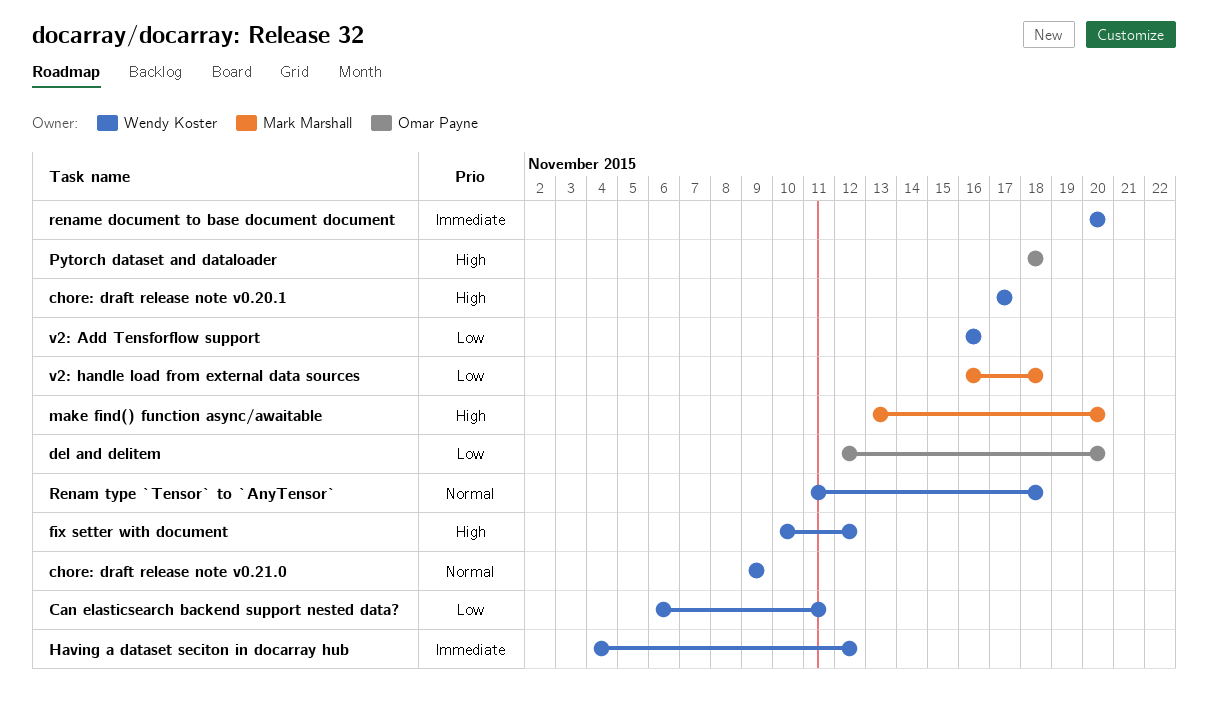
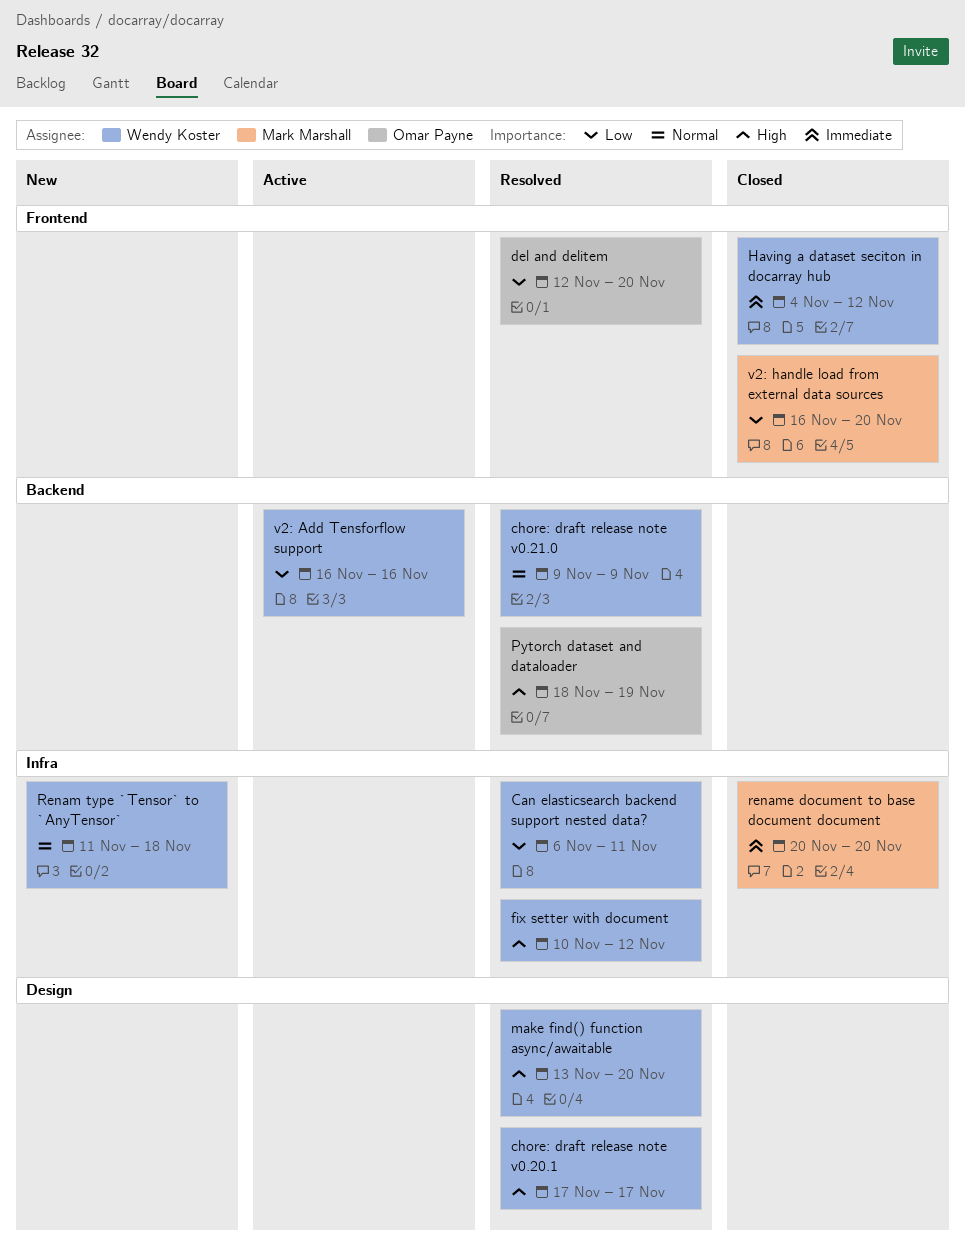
make find() function async/awaitable, owner: Mark Marshall -> Wendy Koster
Pytorch dataset and dataloader, due: Nov 18 -> Nov 19
rename document to base document document, owner: Wendy Koster -> Mark Marshall
v2: handle load from external data sources, due: Nov 18 -> Nov 20

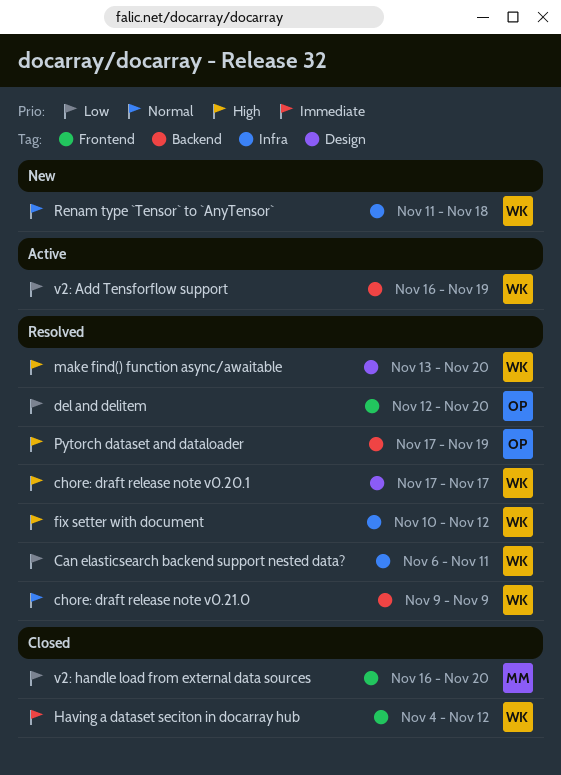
Pytorch dataset and dataloader, start: Nov 18 -> Nov 17
rename document to base document document: present -> none
v2: Add Tensforflow support, due: Nov 16 -> Nov 19

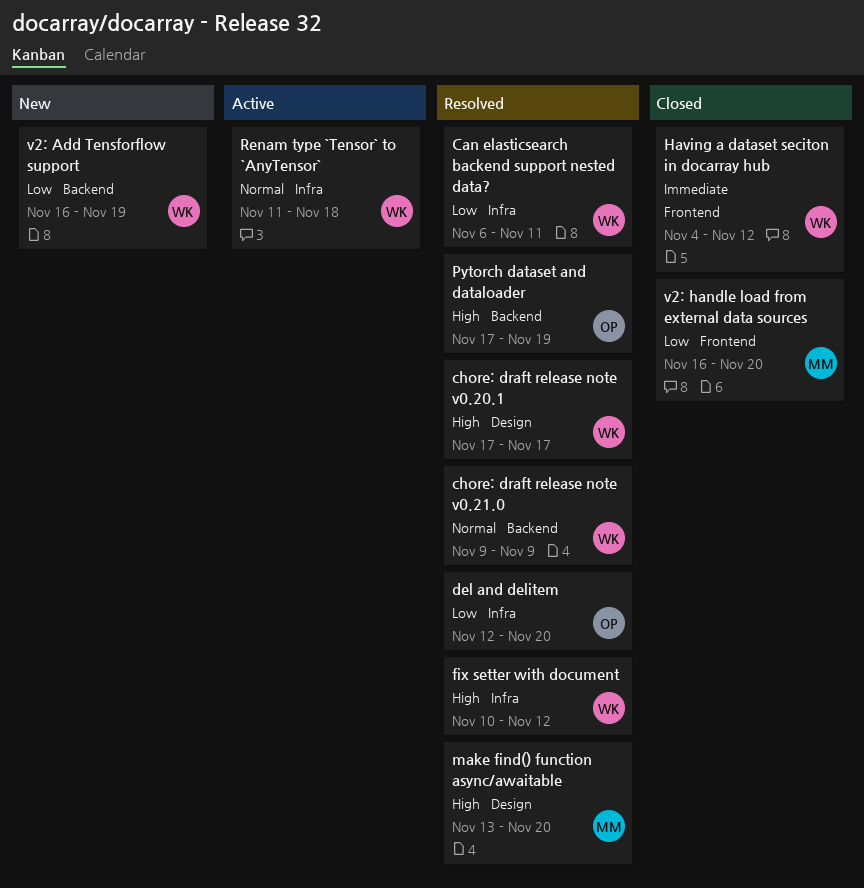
del and delitem, label: Frontend -> Infra
make find() function async/awaitable, owner: WK -> MM
Renam type `Tensor` to `AnyTensor`, status: New -> Active
v2: Add Tensforflow support, status: Active -> New

